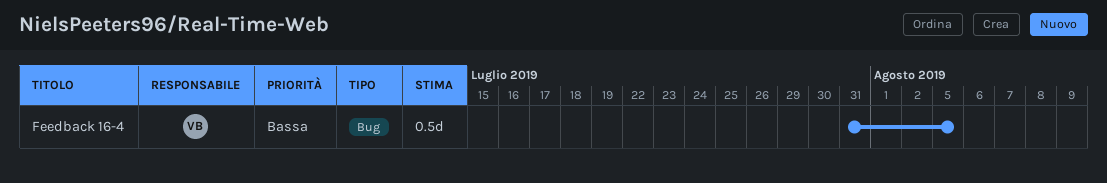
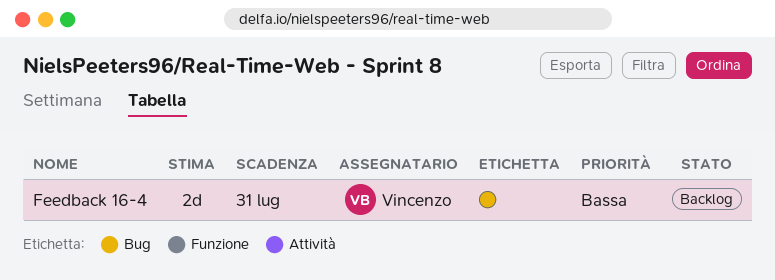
Feedback 16-4, estimate: 0.5d -> 2d
Feedback 16-4, due: Aug 5 -> Jul 31

